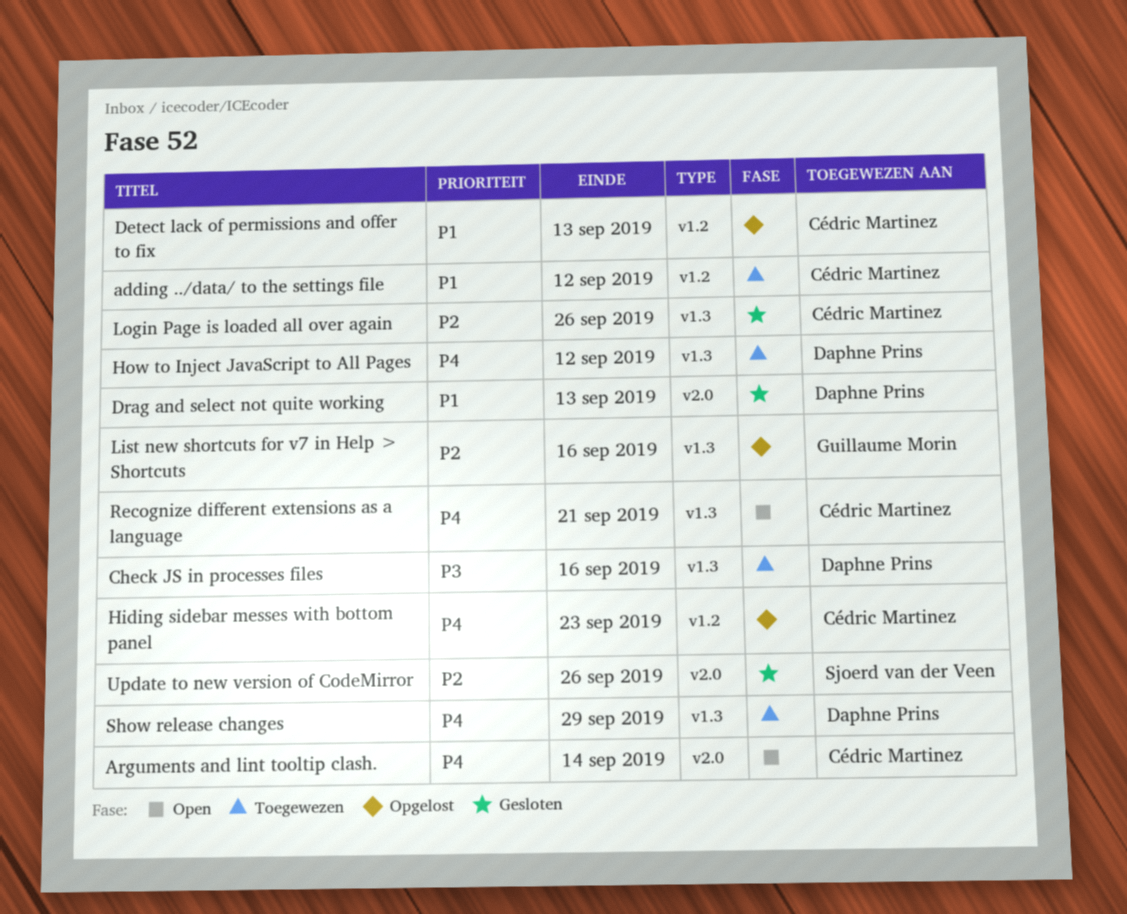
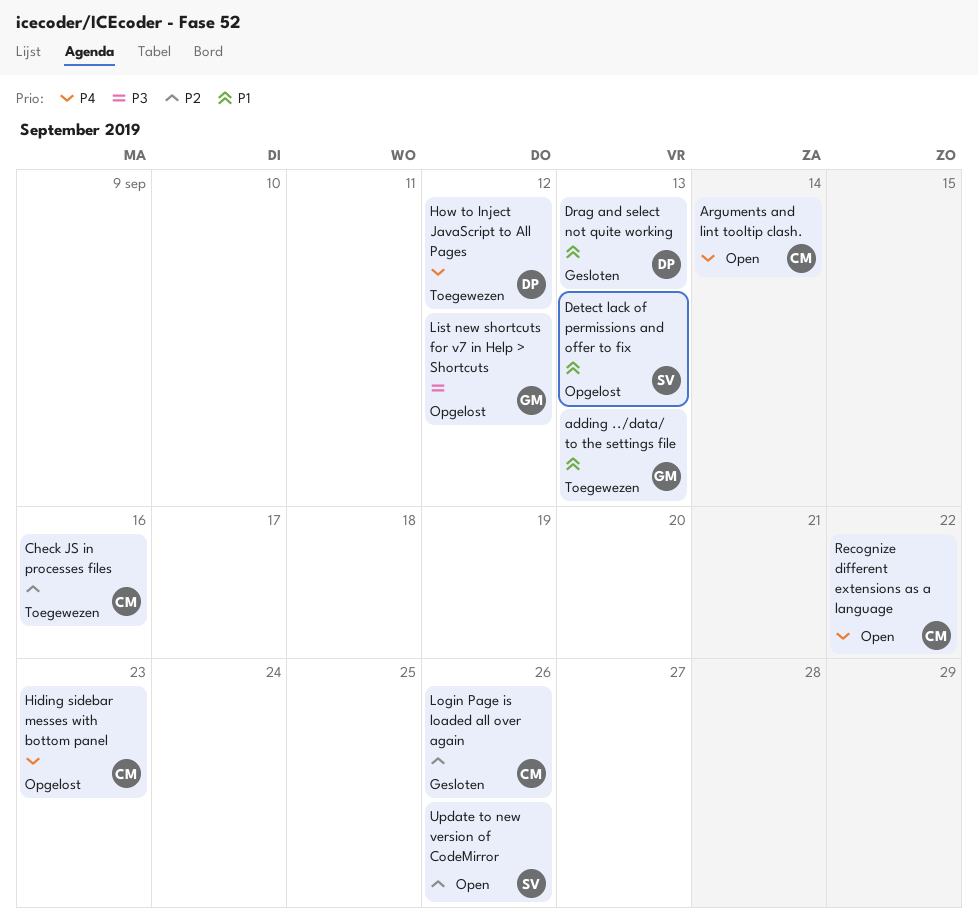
adding ../data/ to the settings file, owner: Cédric Martinez -> Guillaume Morin
adding ../data/ to the settings file, due: Sep 12 -> Sep 13
Check JS in processes files, owner: Daphne Prins -> Cédric Martinez
Check JS in processes files, priority: P3 -> P2
Detect lack of permissions and offer to fix, owner: Cédric Martinez -> Sjoerd van der Veen
List new shortcuts for v7 in Help > Shortcuts, priority: P2 -> P3
List new shortcuts for v7 in Help > Shortcuts, due: Sep 16 -> Sep 12
Recognize different extensions as a language, due: Sep 21 -> Sep 22
Show release changes: present -> none
Update to new version of CodeMirror, status: Gesloten -> Open

